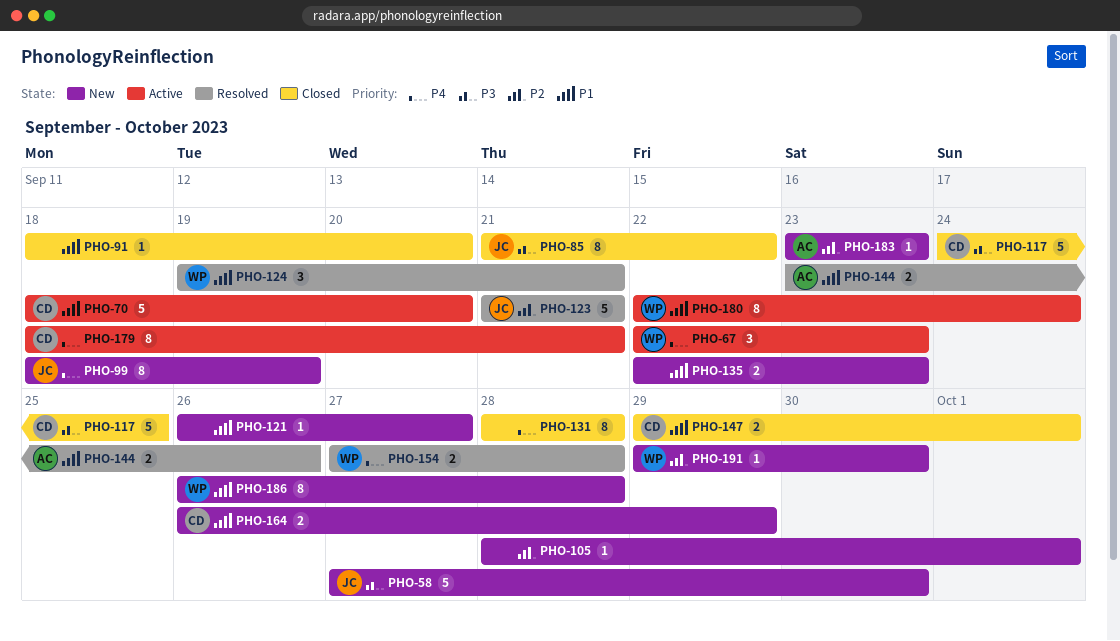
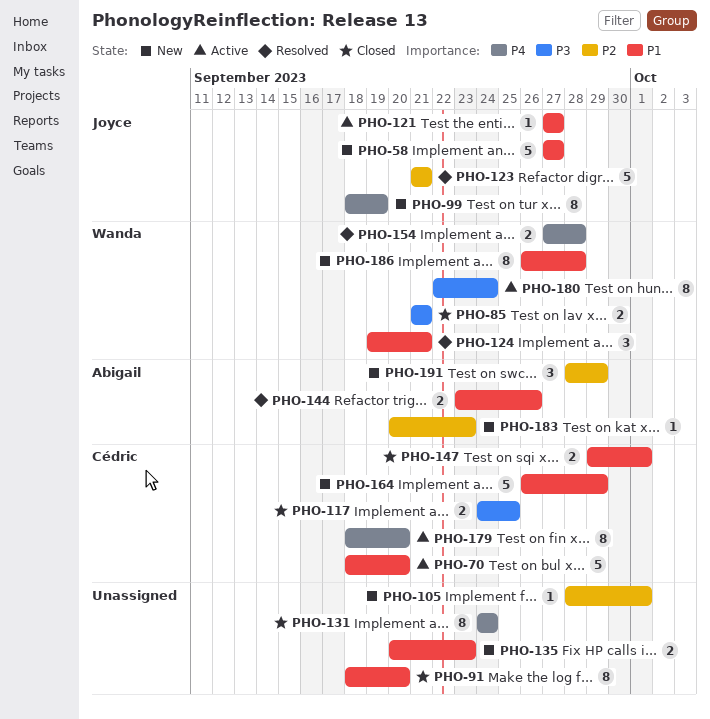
PHO-58, priority: P3 -> P1
PHO-58, due: Sep 30 -> Sep 27
PHO-67: present -> none
PHO-85, owner: Joyce -> Wanda
PHO-85, estimate: 8 -> 2
PHO-85, due: Sep 22 -> Sep 21
PHO-91, estimate: 1 -> 8
PHO-117, estimate: 5 -> 2
PHO-121, status: New -> Active
PHO-121, owner: none -> Joyce
PHO-121, start: Sep 26 -> Sep 27
PHO-131, start: Sep 28 -> Sep 24
PHO-131, due: Sep 28 -> Sep 24
PHO-135, start: Sep 22 -> Sep 20
PHO-164, estimate: 2 -> 5
PHO-179, due: Sep 21 -> Sep 20
PHO-180, priority: P1 -> P3
PHO-183, start: Sep 23 -> Sep 20
PHO-191, owner: Wanda -> Abigail
PHO-191, estimate: 1 -> 3
PHO-191, start: Sep 29 -> Sep 28
PHO-191, due: Sep 30 -> Sep 29

